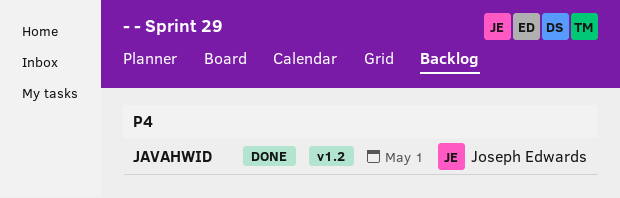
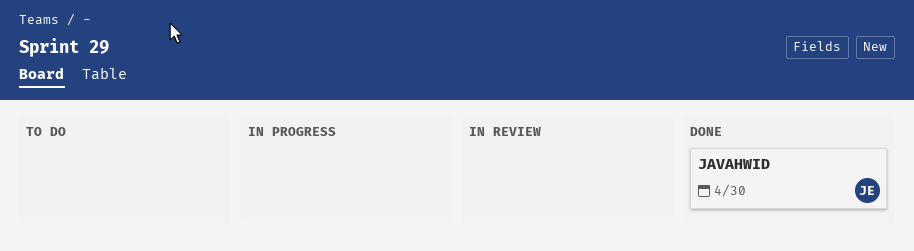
JAVAHWID, due: May 1 -> Apr 30

